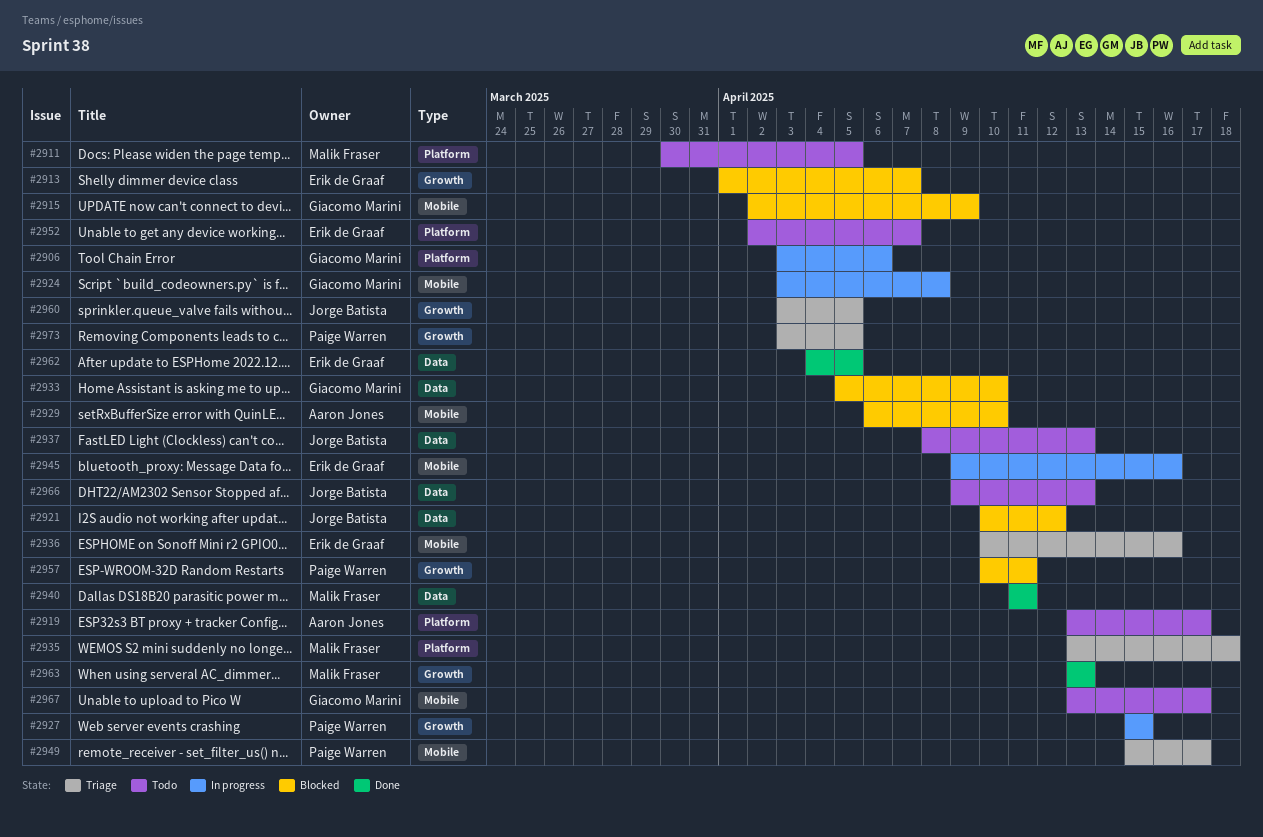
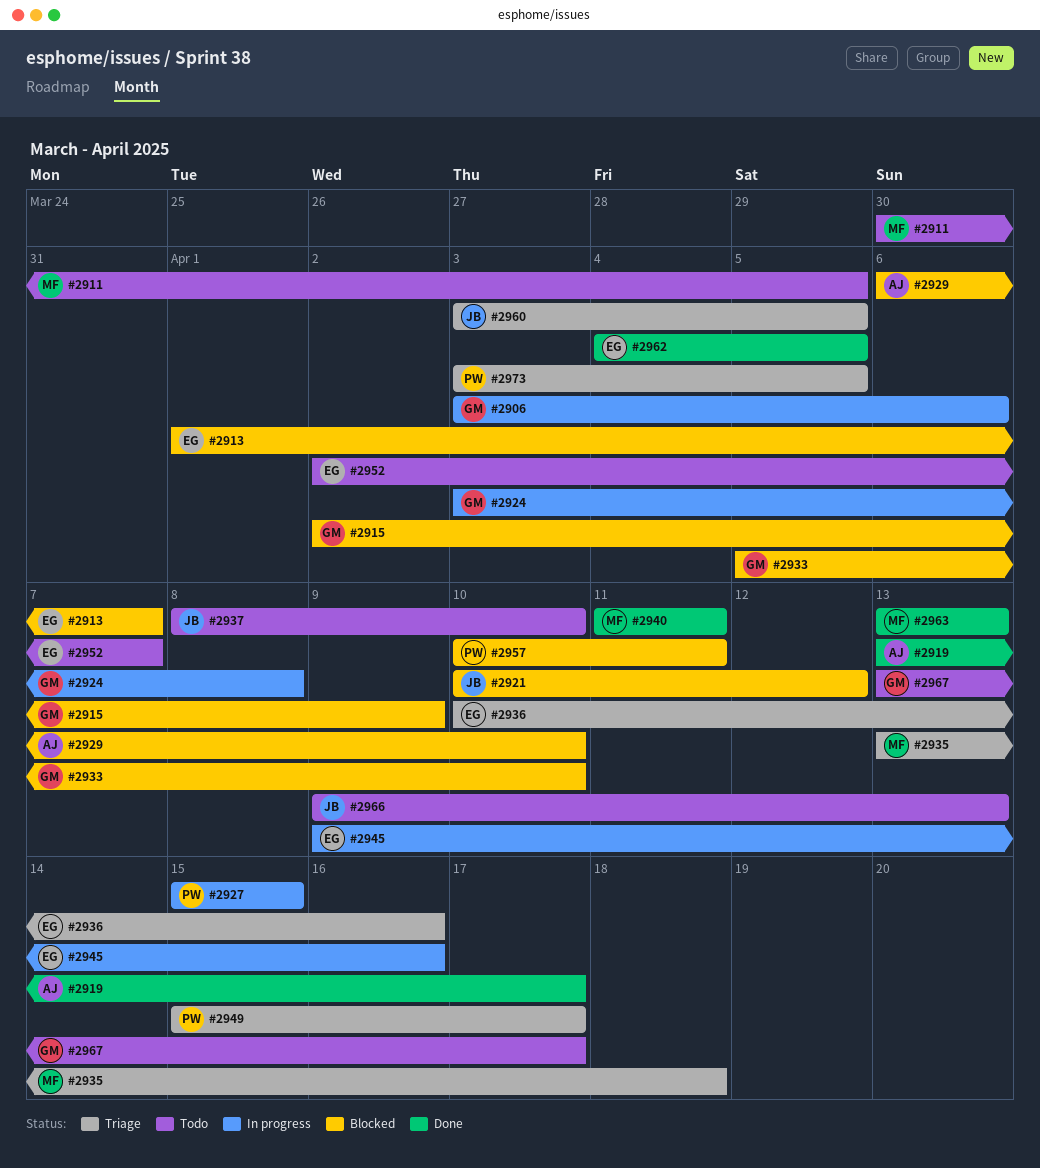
#2919, status: Todo -> Done
#2937, due: Apr 13 -> Apr 10

